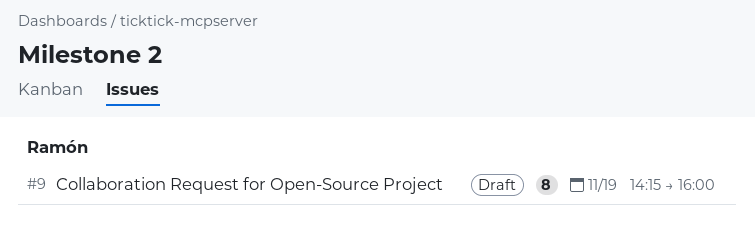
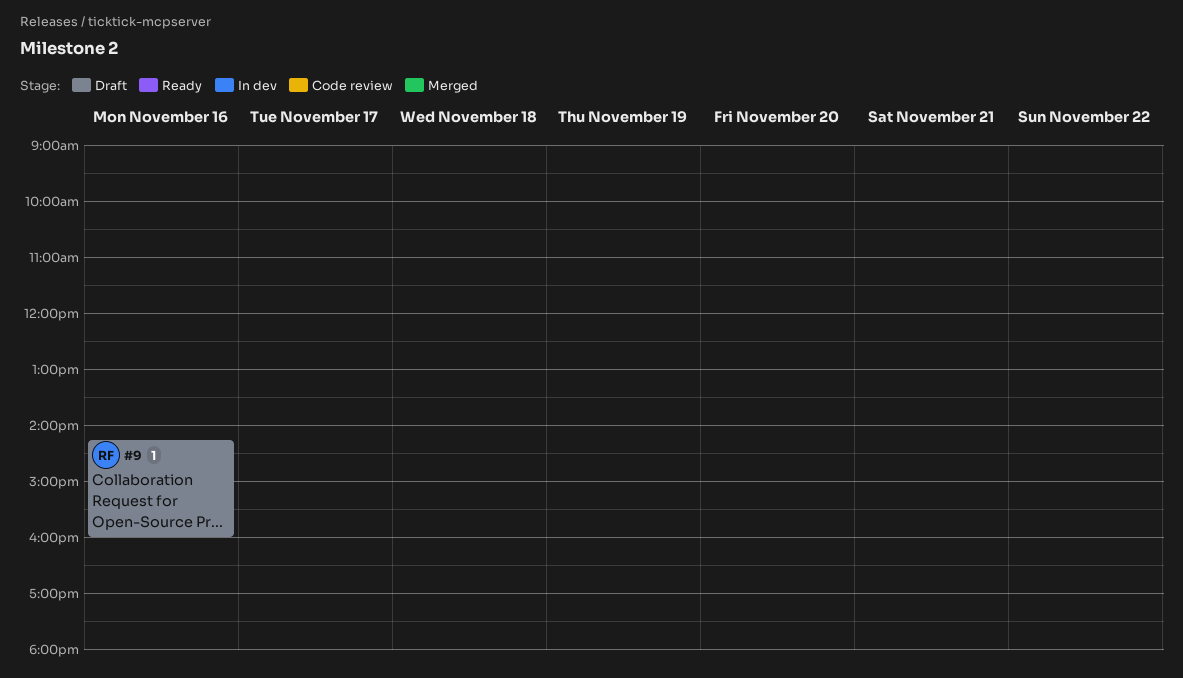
#9, estimate: 8 -> 1
#9, day: Nov 19 -> Nov 16

